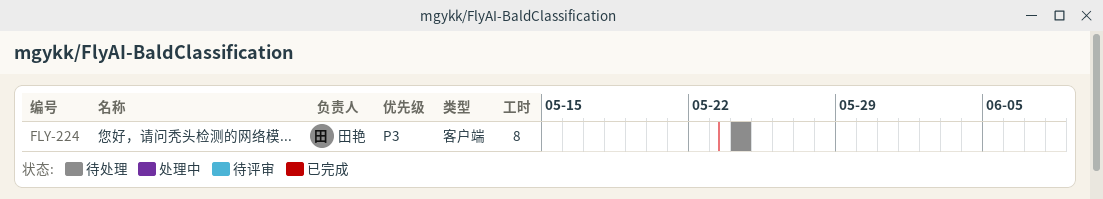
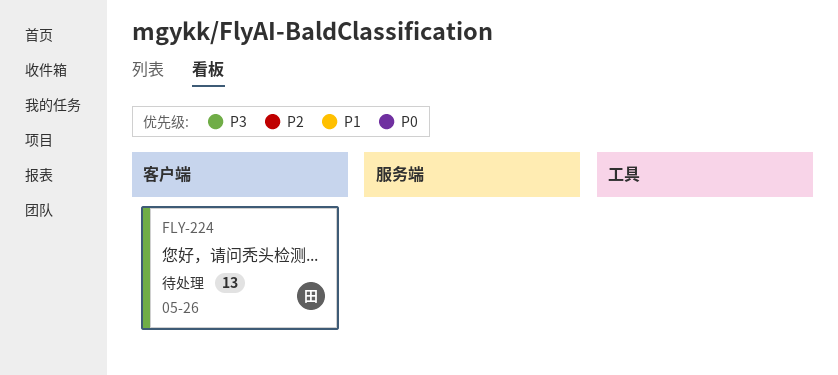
FLY-224, estimate: 8 -> 13
FLY-224, due: May 24 -> May 26

